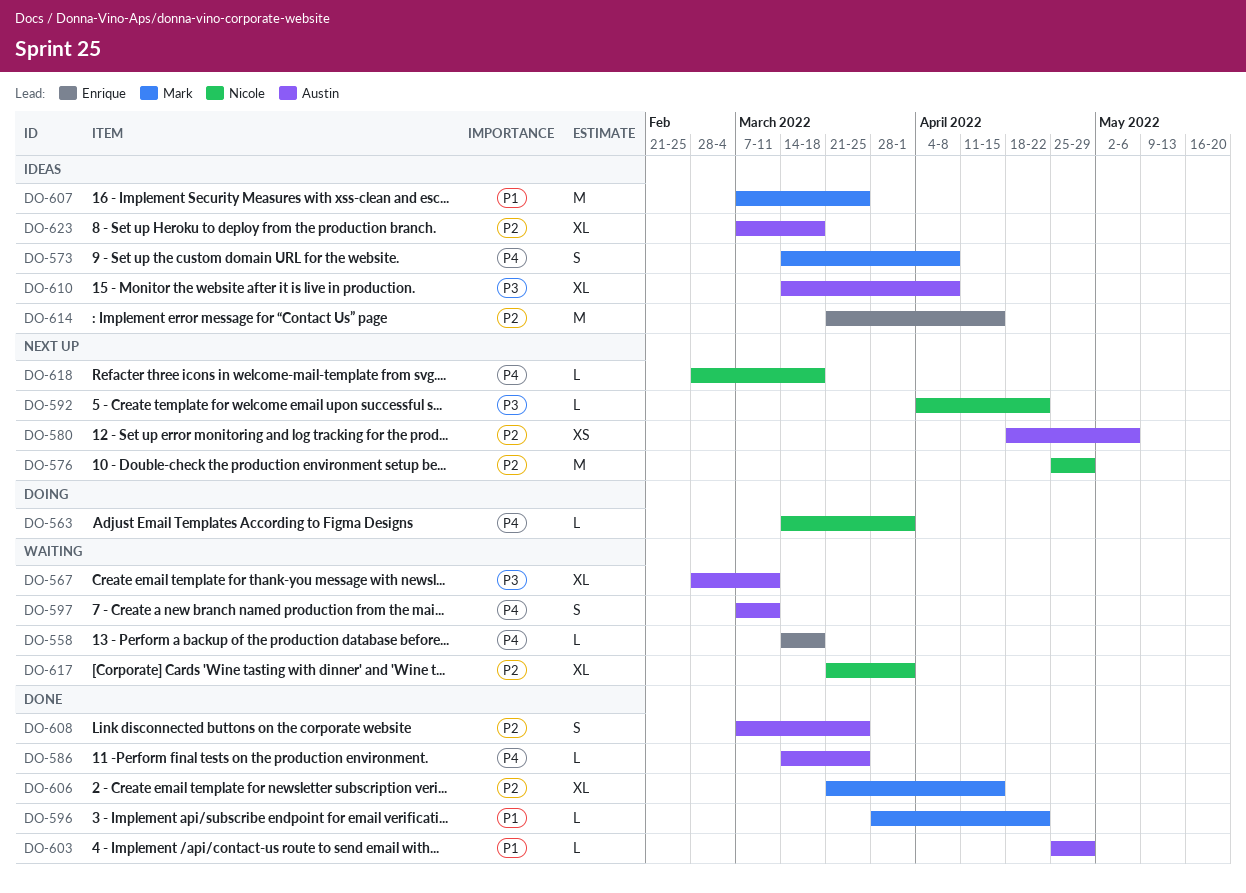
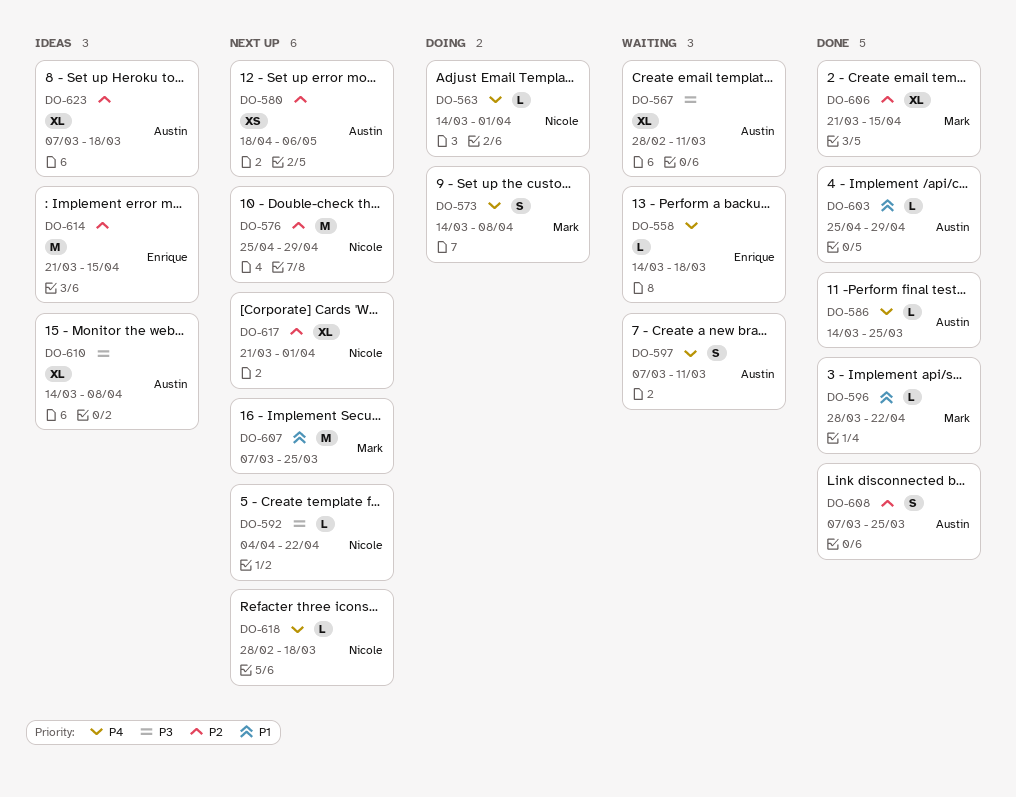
DO-573, status: Ideas -> Doing
DO-607, status: Ideas -> Next up
DO-617, status: Waiting -> Next up

